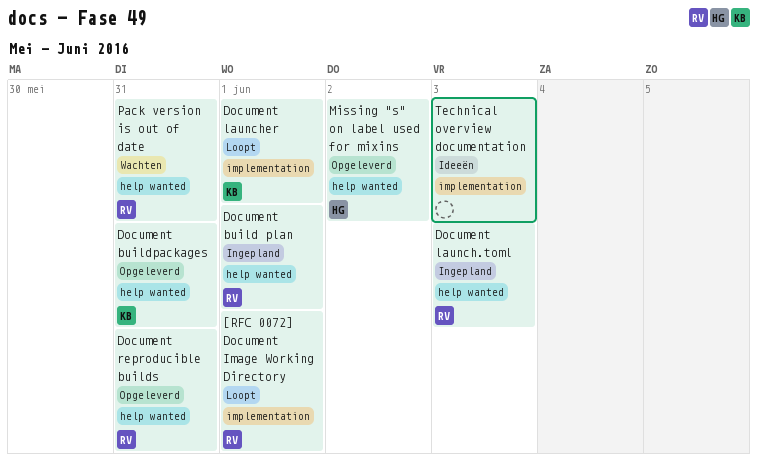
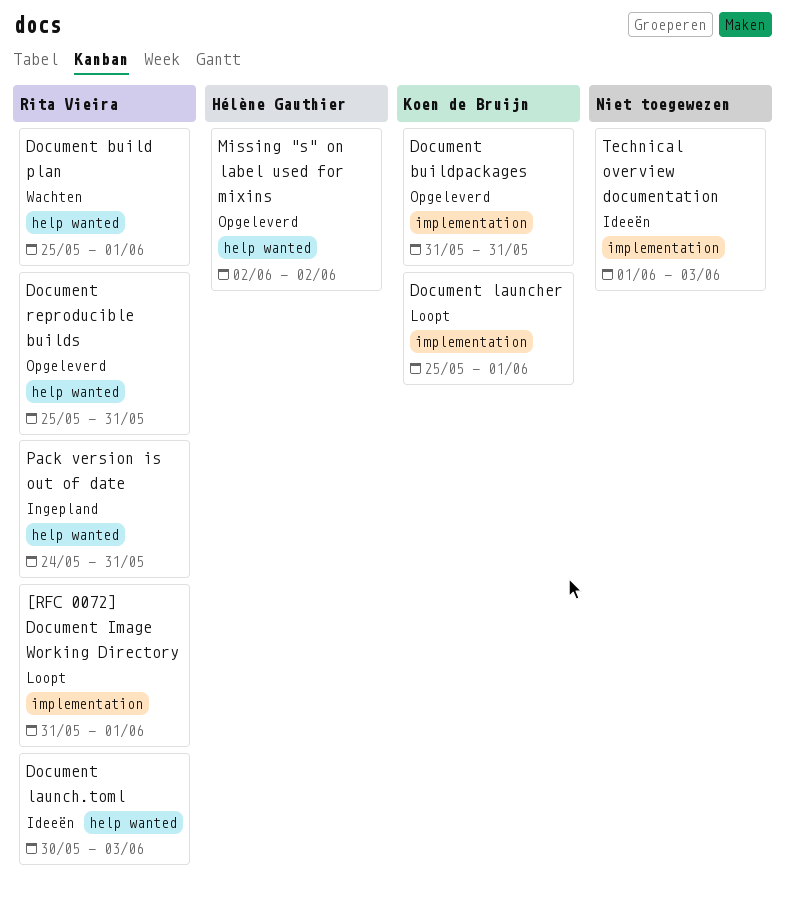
Document build plan, status: Ingepland -> Wachten
Document buildpackages, label: help wanted -> implementation
Document launch.toml, status: Ingepland -> Ideeën
Pack version is out of date, status: Wachten -> Ingepland

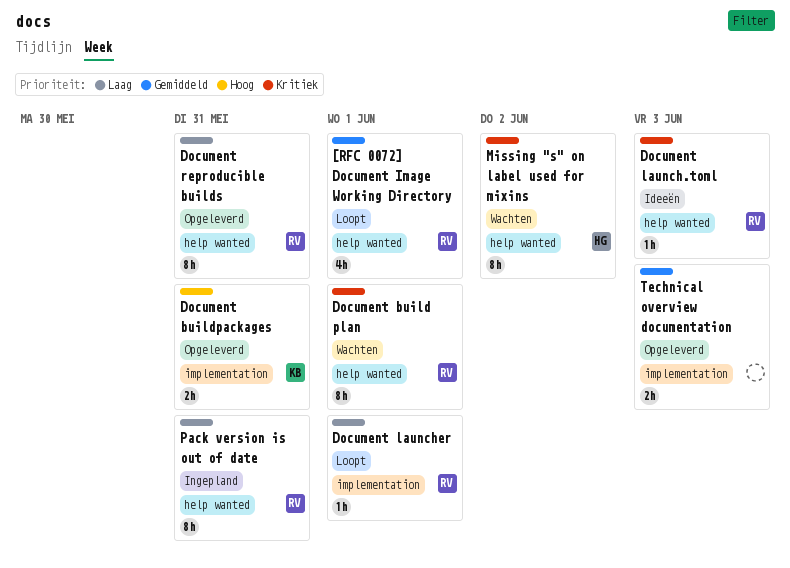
[RFC 0072] Document Image Working Directory, label: implementation -> help wanted
Document launcher, owner: Koen de Bruijn -> Rita Vieira
Missing "s" on label used for mixins, status: Opgeleverd -> Wachten
Technical overview documentation, status: Ideeën -> Opgeleverd

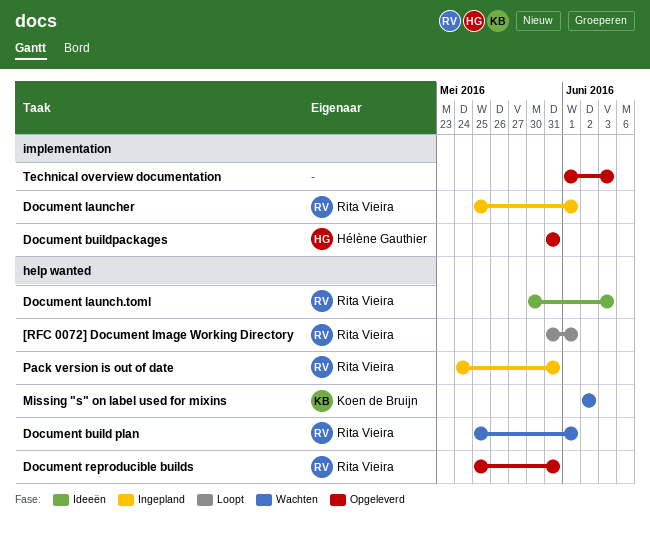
Document buildpackages, owner: Koen de Bruijn -> Hélène Gauthier
Document launcher, status: Loopt -> Ingepland
Missing "s" on label used for mixins, owner: Hélène Gauthier -> Koen de Bruijn

